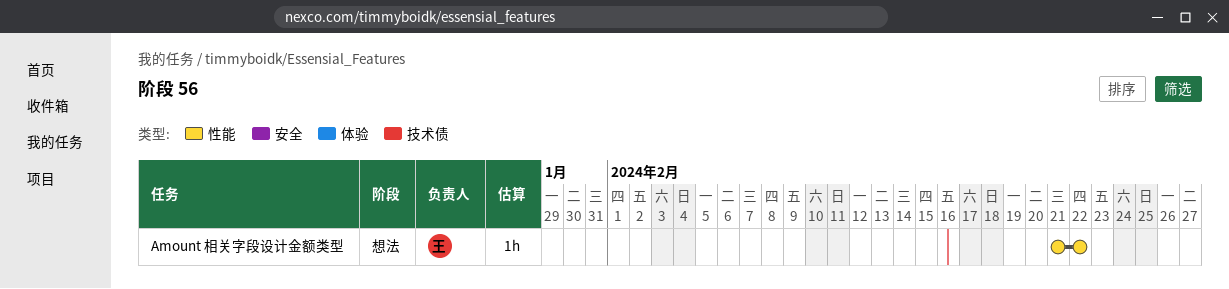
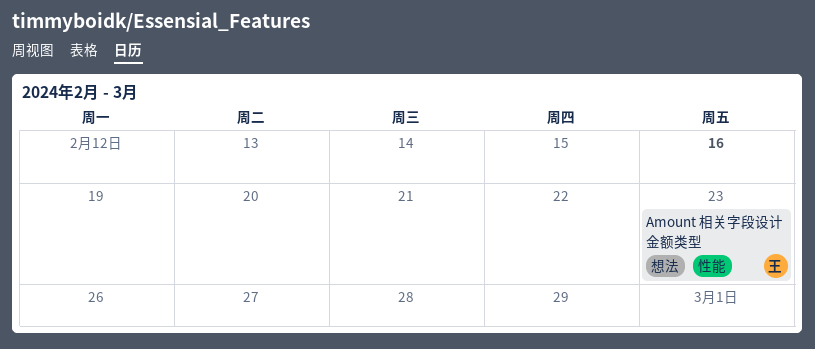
Amount 相关字段设计金额类型, due: Feb 22 -> Feb 23

